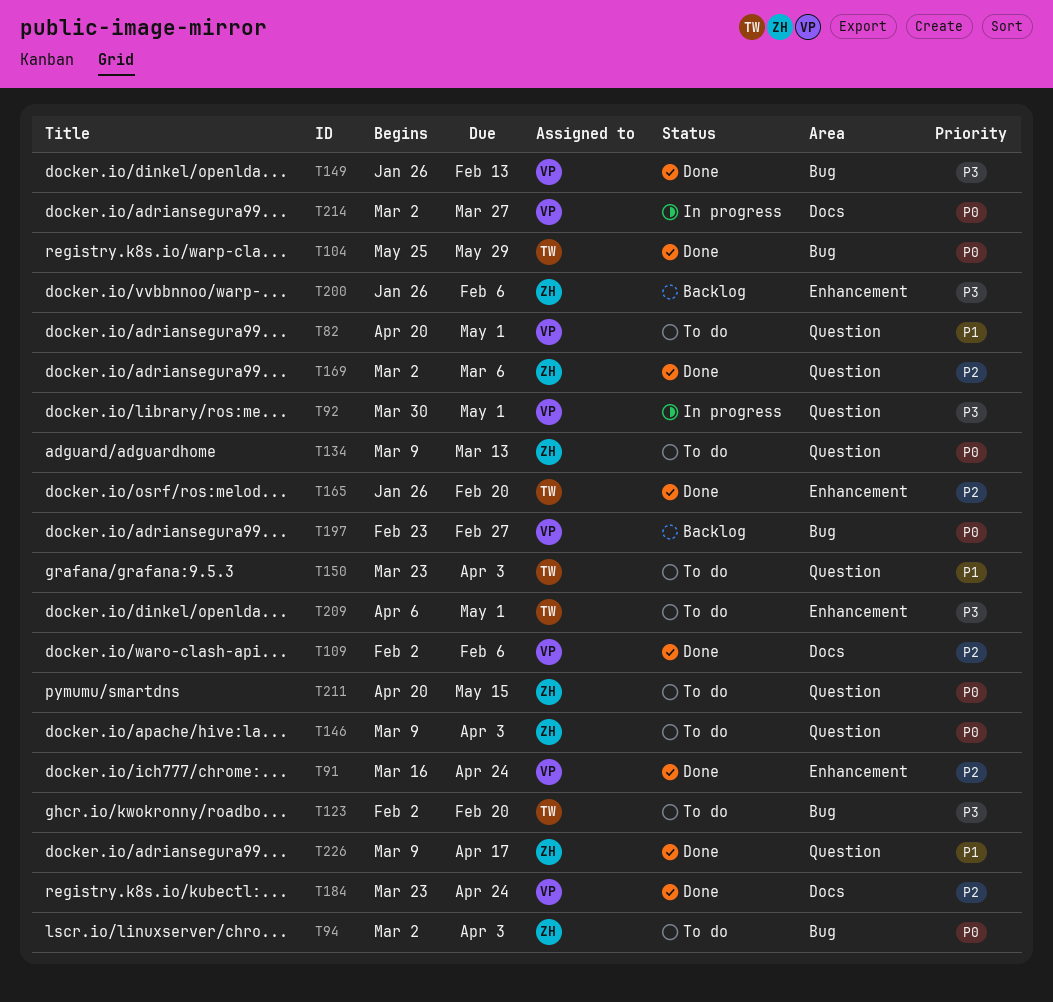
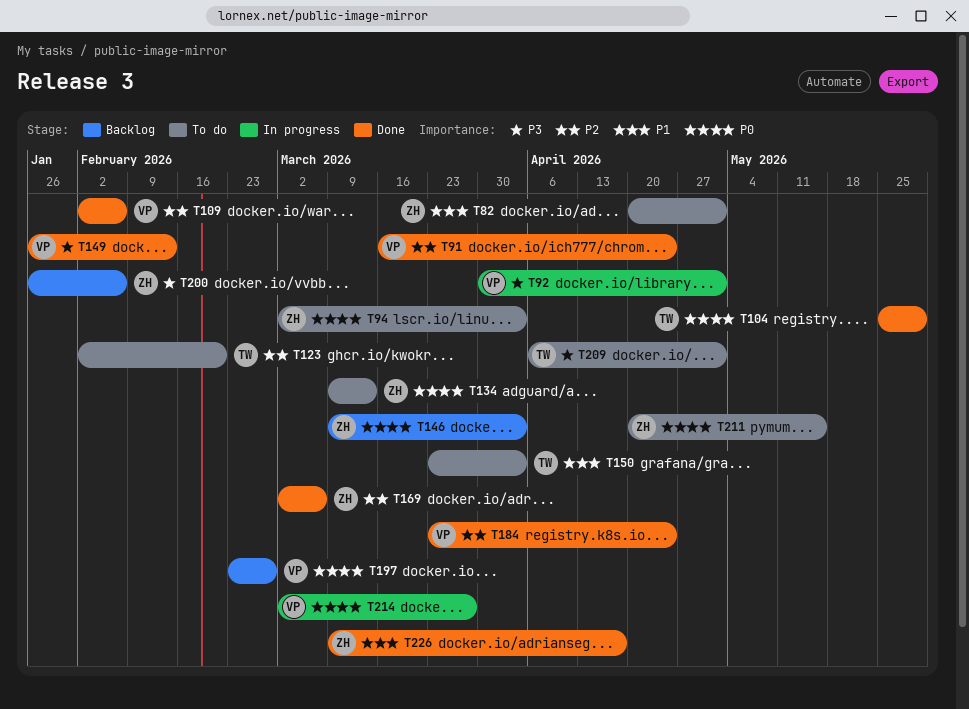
T82, owner: VP -> ZH
T123, priority: P3 -> P2
T146, status: To do -> Backlog
T165: present -> none

